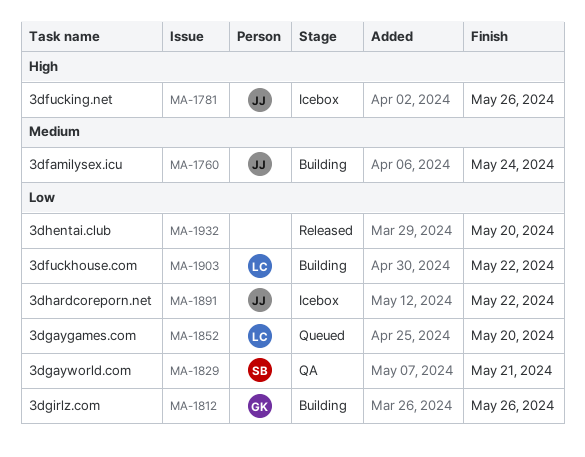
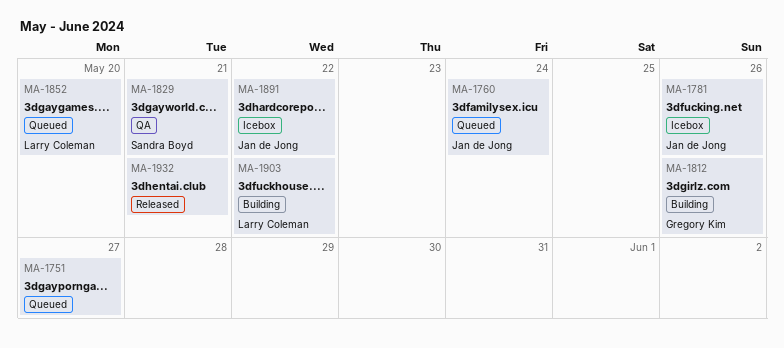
MA-1751: none -> present
MA-1760, status: Building -> Queued
MA-1932, due: May 20 -> May 21

